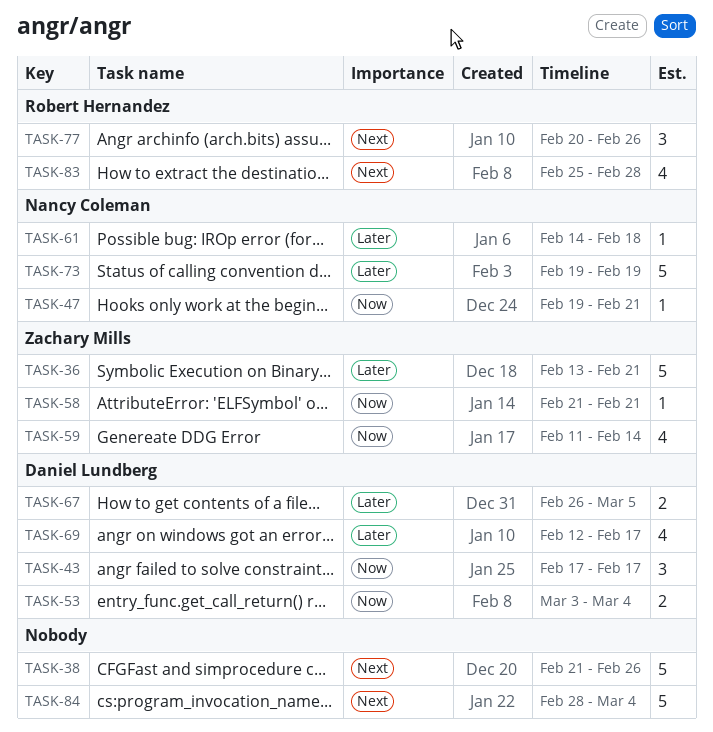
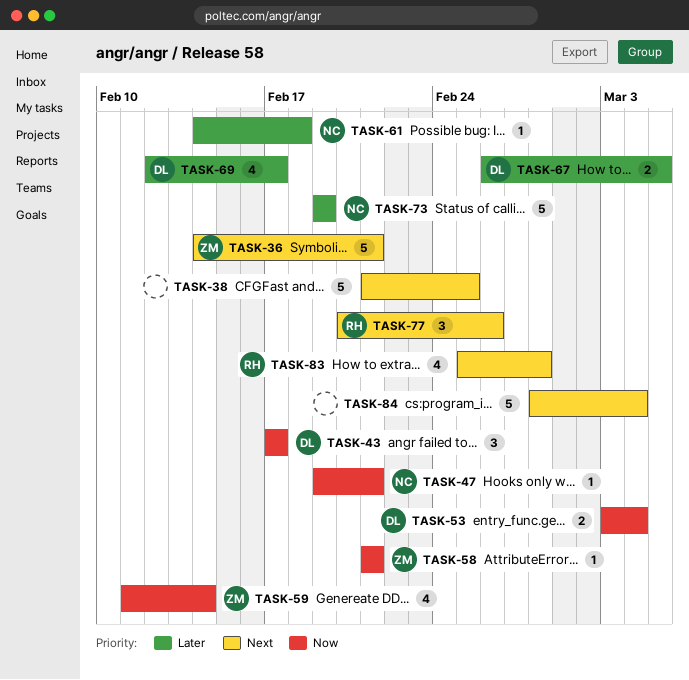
TASK-36, priority: Later -> Next
TASK-36, start: Feb 13 -> Feb 14
TASK-38, due: Feb 26 -> Feb 25

